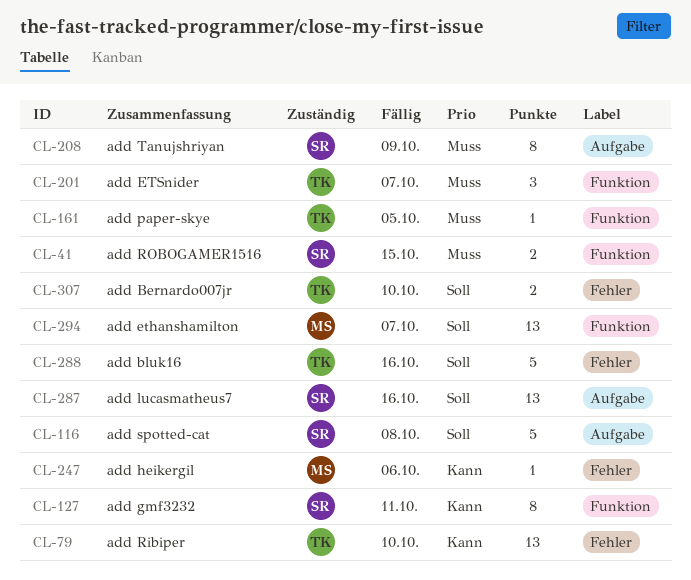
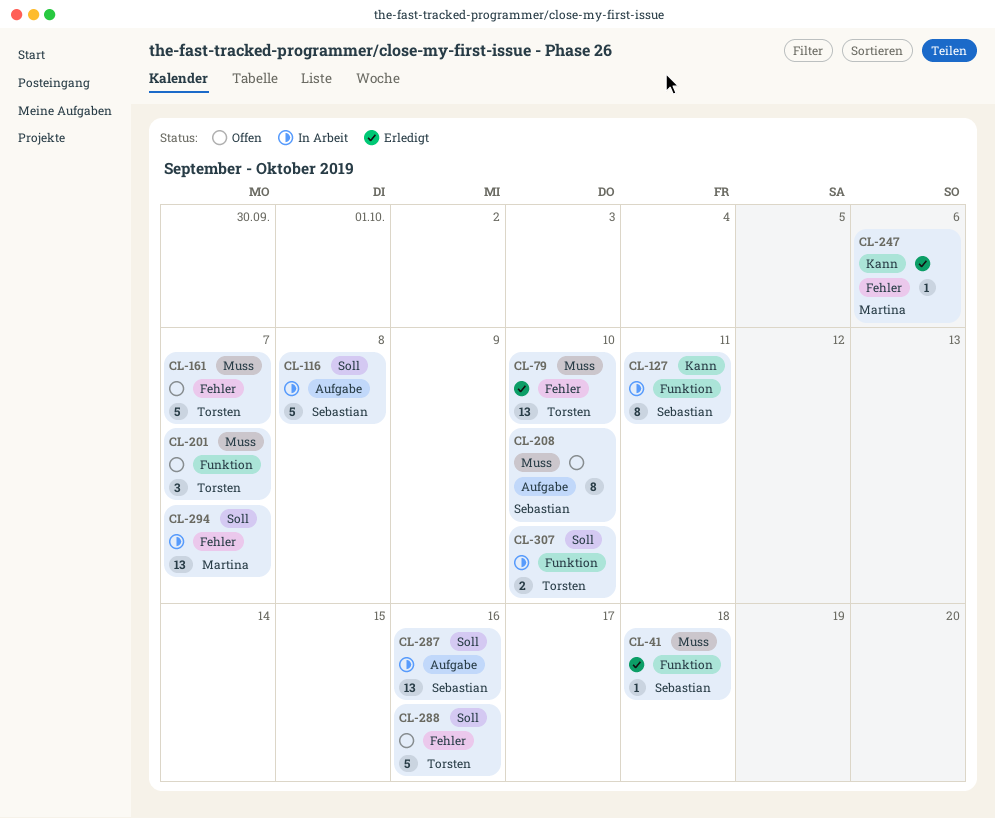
CL-41, estimate: 2 -> 1
CL-41, due: Oct 15 -> Oct 18
CL-79, priority: Kann -> Muss
CL-161, label: Funktion -> Fehler
CL-161, estimate: 1 -> 5
CL-161, due: Oct 5 -> Oct 7
CL-208, due: Oct 9 -> Oct 10
CL-294, label: Funktion -> Fehler
CL-307, label: Fehler -> Funktion

